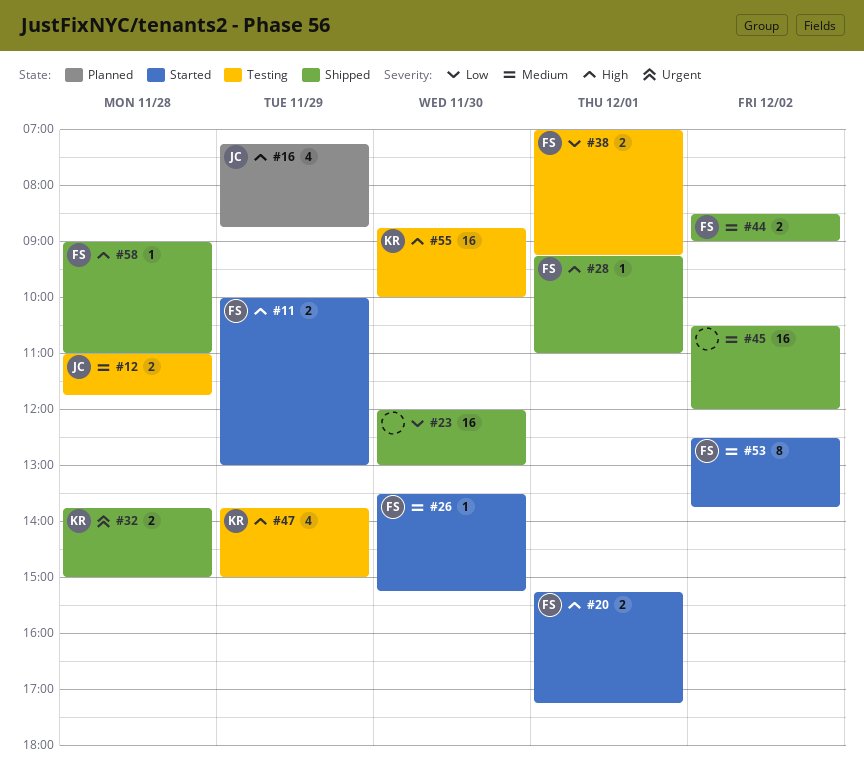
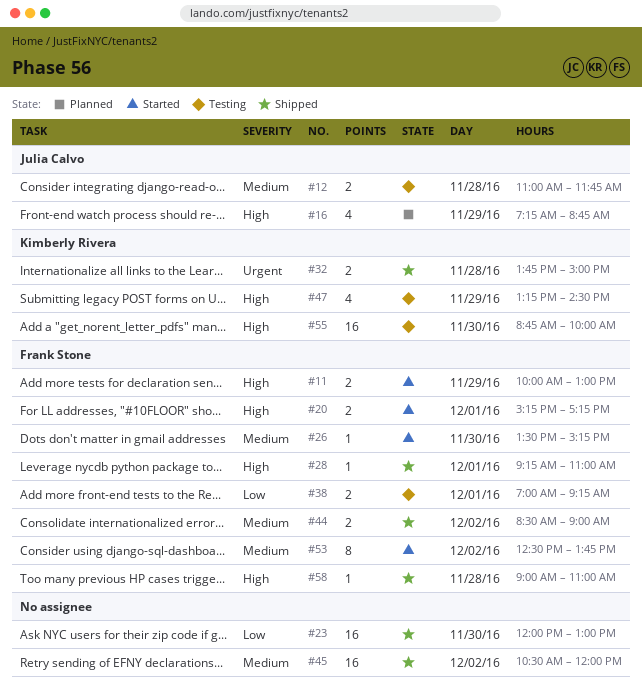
#47, begins: 13:45 -> 13:15
#47, ends: 15:00 -> 14:30

